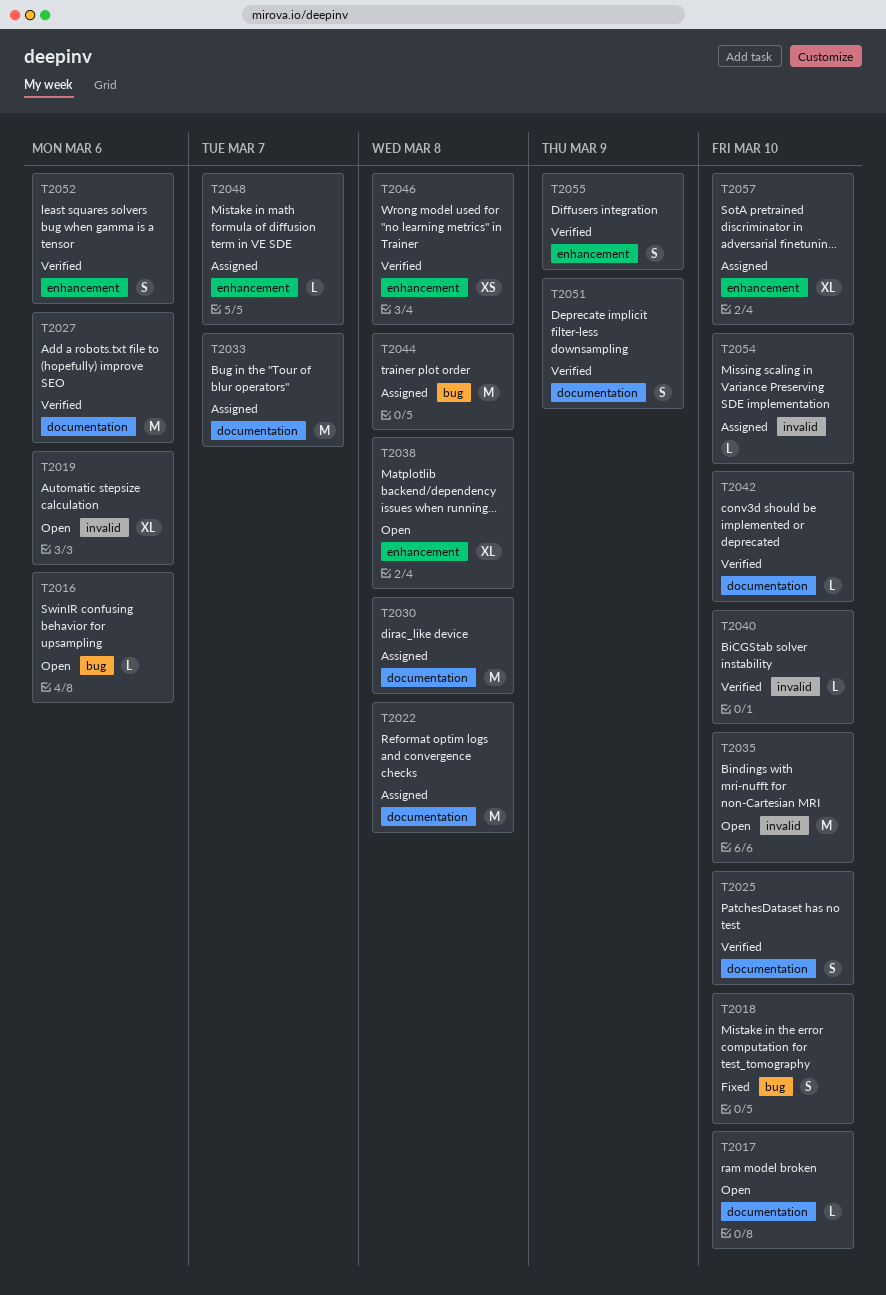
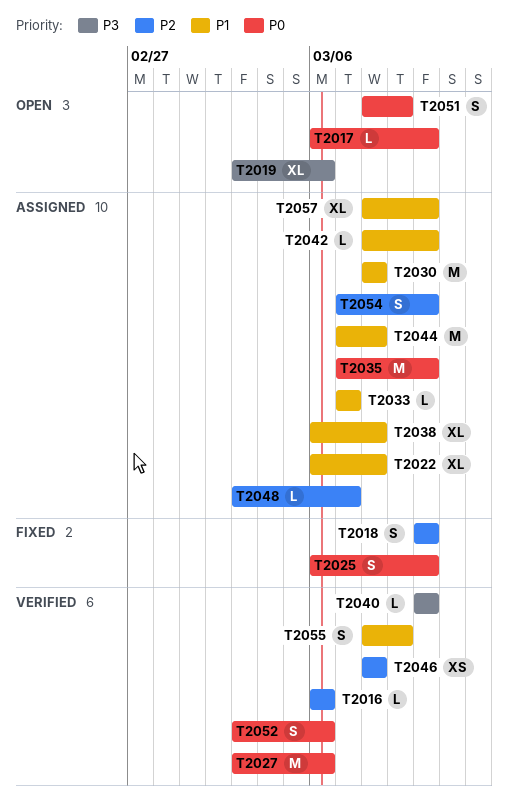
T2016, status: Open -> Verified
T2022, estimate: M -> XL
T2025, status: Verified -> Fixed
T2033, estimate: M -> L
T2035, status: Open -> Assigned
T2038, status: Open -> Assigned
T2042, status: Verified -> Assigned
T2051, status: Verified -> Open
T2054, estimate: L -> S

